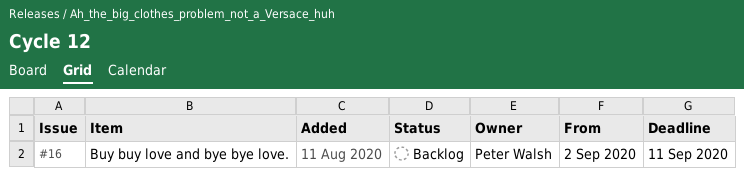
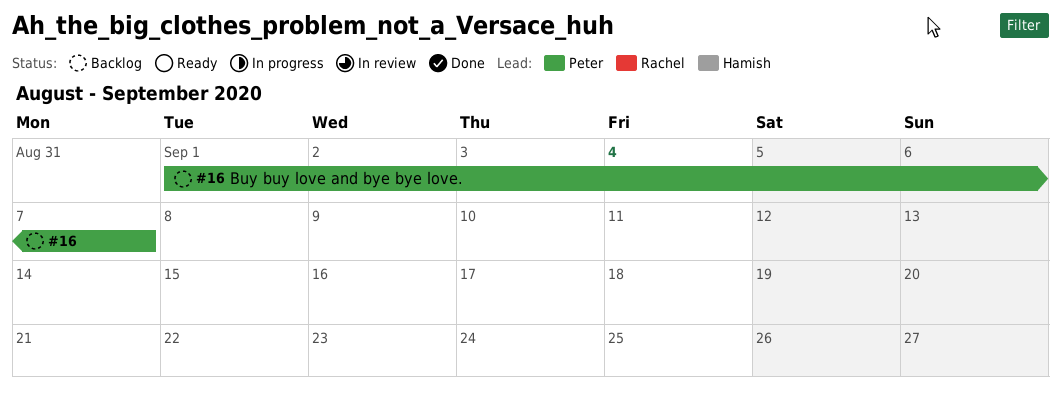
#16, start: Sep 2 -> Sep 1
#16, due: Sep 11 -> Sep 7

